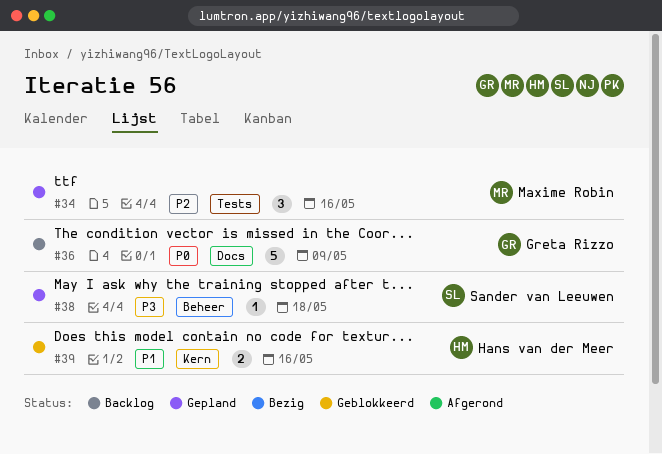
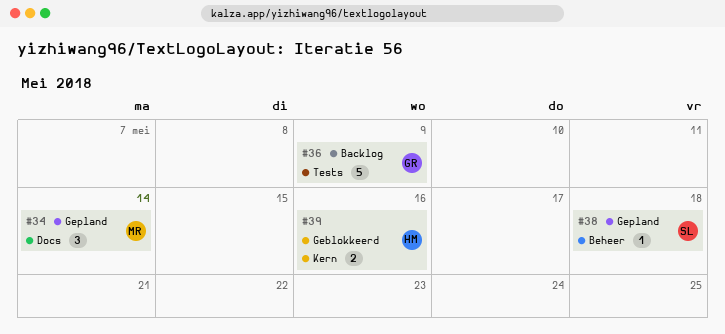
#34, label: Tests -> Docs
#34, due: May 16 -> May 14
#36, label: Docs -> Tests

